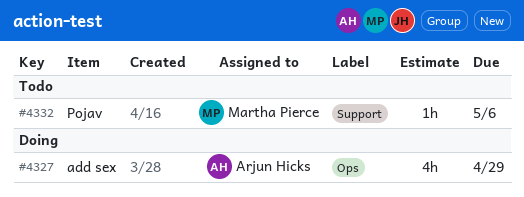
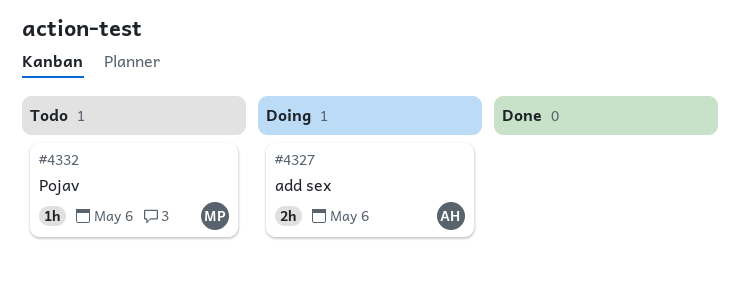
#4327, estimate: 4h -> 2h
#4327, due: Apr 29 -> May 6

